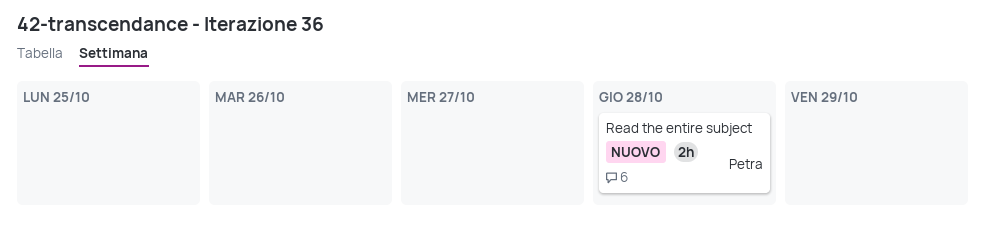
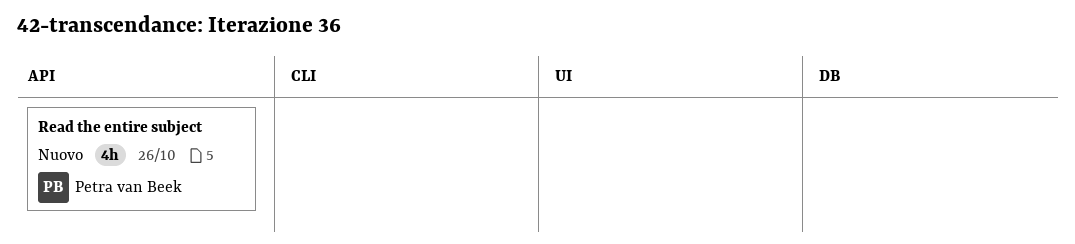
Read the entire subject, estimate: 2h -> 4h
Read the entire subject, due: Oct 28 -> Oct 26

